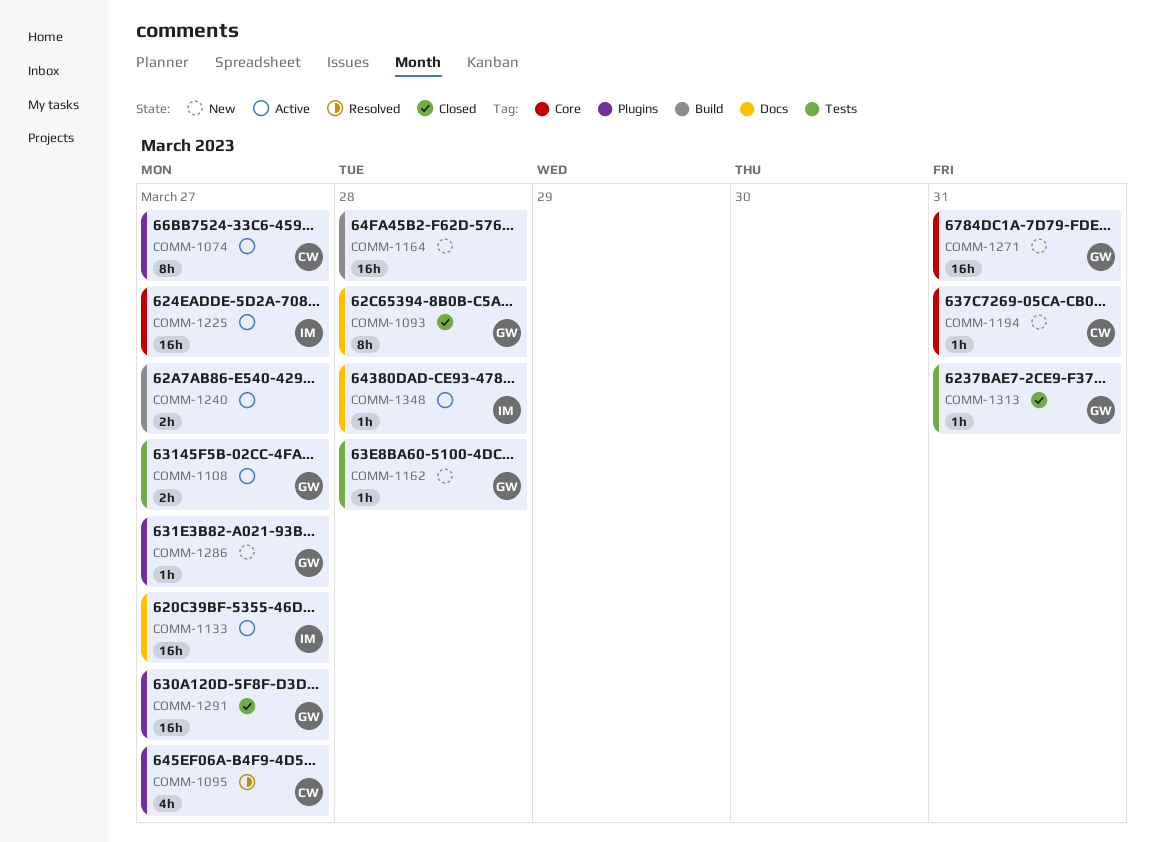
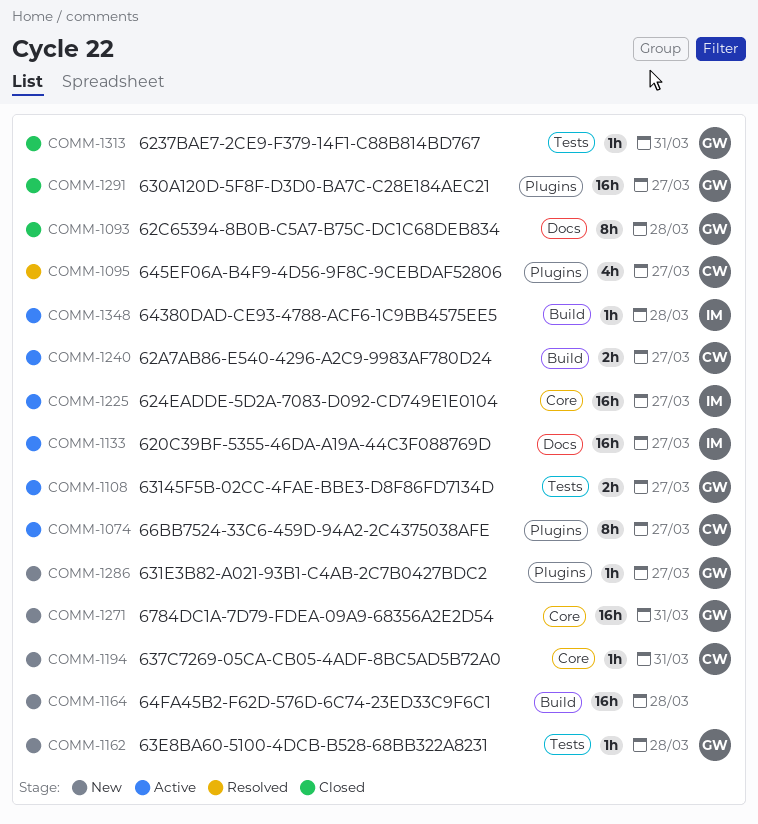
COMM-1240, owner: none -> CW
COMM-1348, label: Docs -> Build

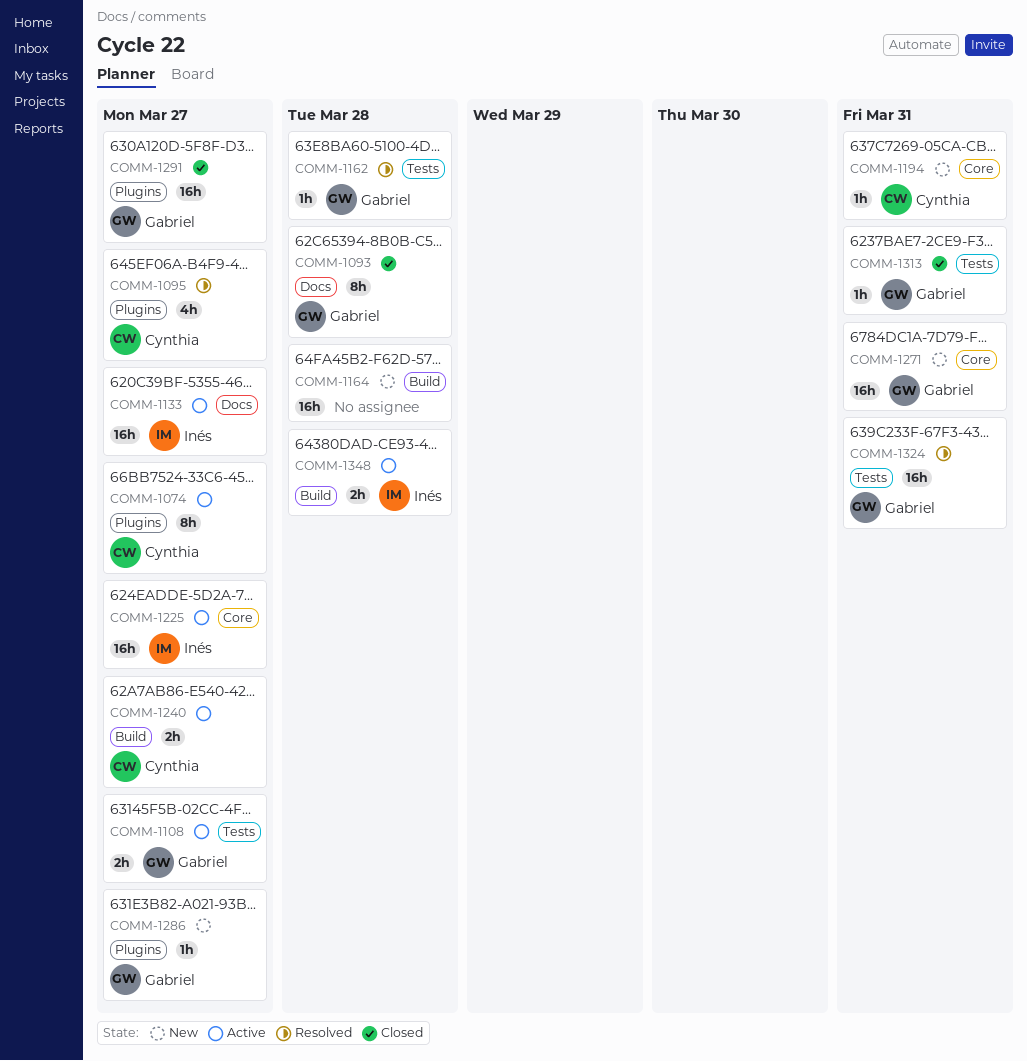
COMM-1162, status: New -> Resolved
COMM-1324: none -> present
COMM-1348, estimate: 1h -> 2h

